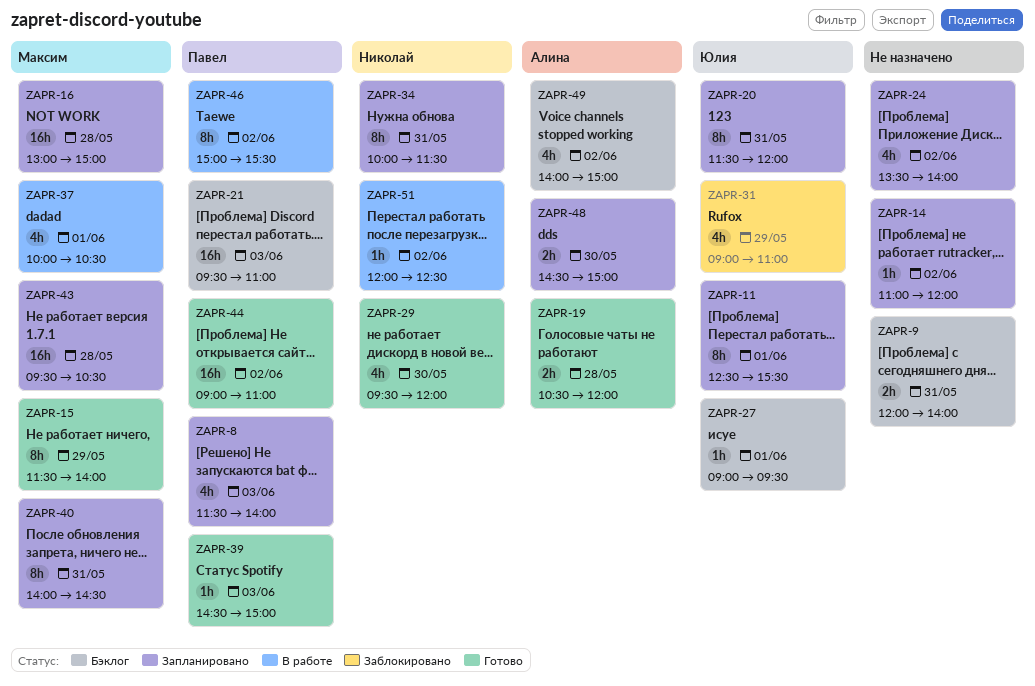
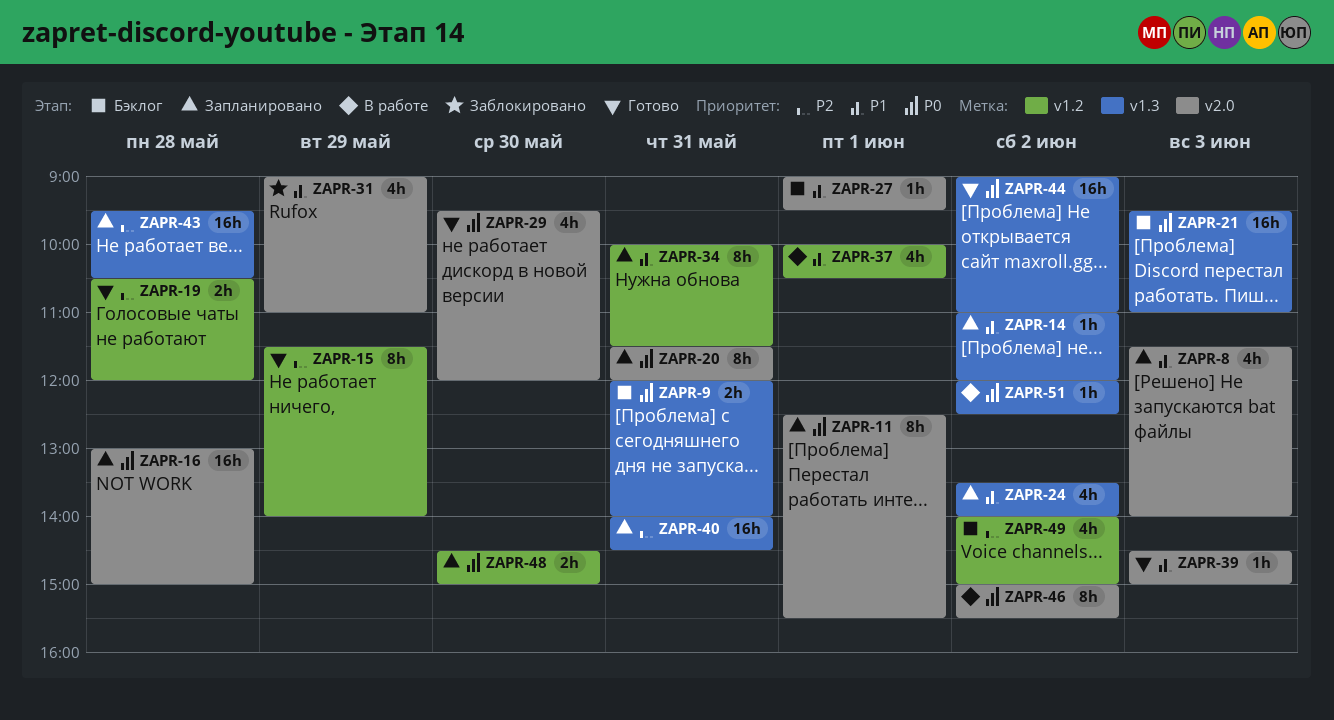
ZAPR-40, estimate: 8h -> 16h

